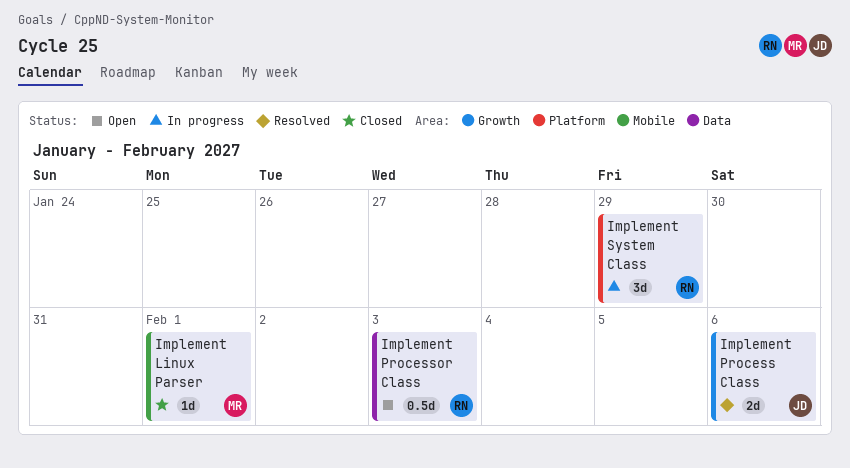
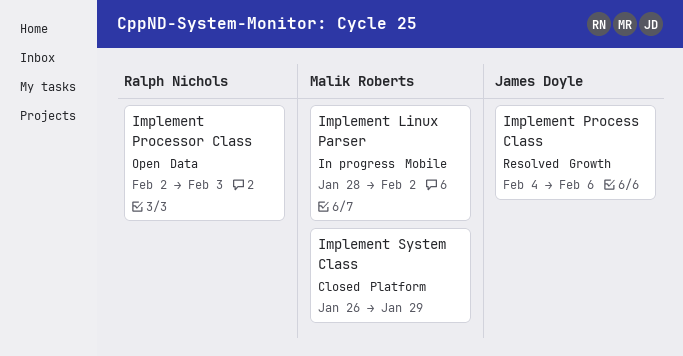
Implement Linux Parser, status: Closed -> In progress
Implement Linux Parser, due: Feb 1 -> Feb 2
Implement System Class, status: In progress -> Closed
Implement System Class, owner: Ralph Nichols -> Malik Roberts

